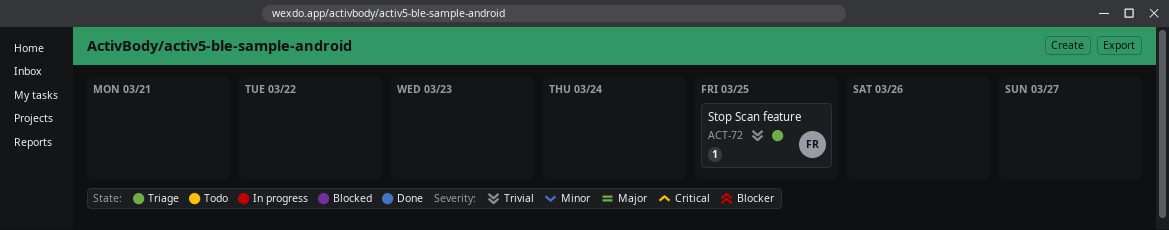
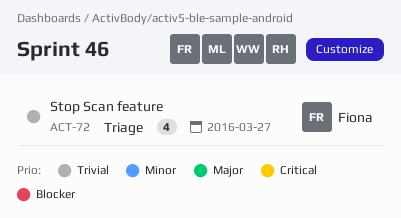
ACT-72, estimate: 1 -> 4
ACT-72, due: Mar 25 -> Mar 27

